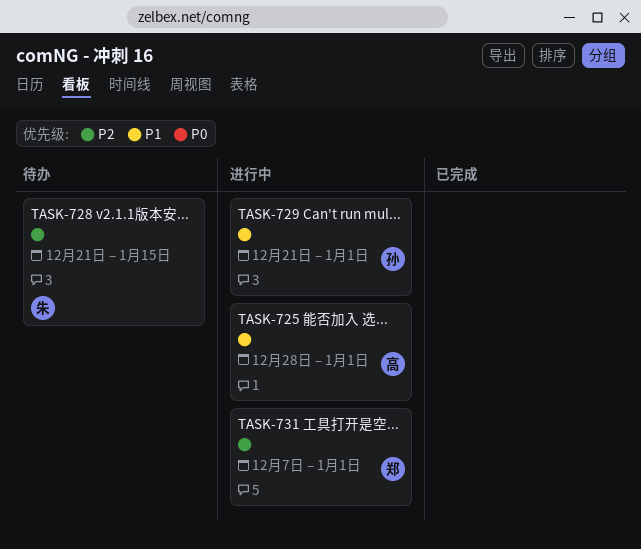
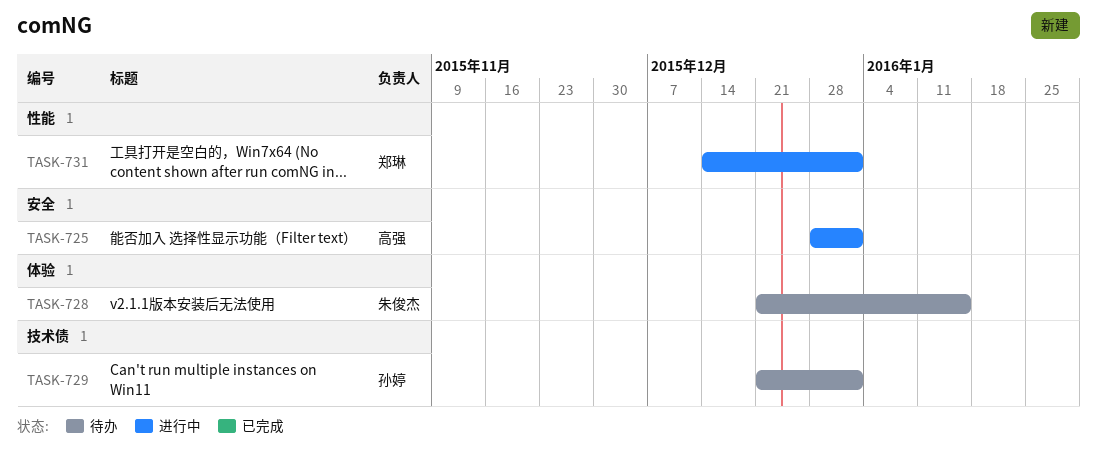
TASK-729, status: 进行中 -> 待办
TASK-731, start: Dec 7 -> Dec 14

